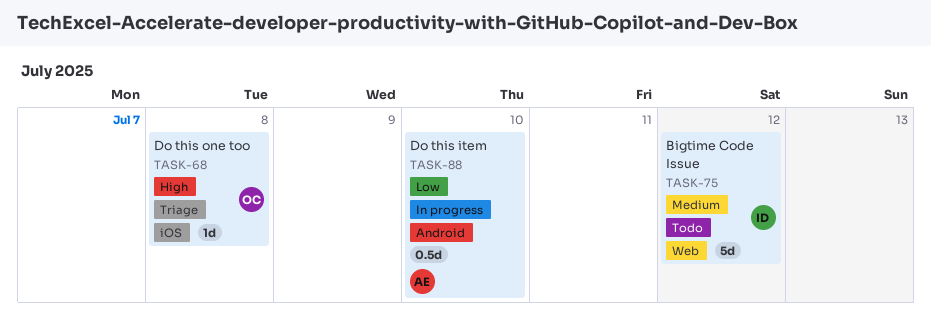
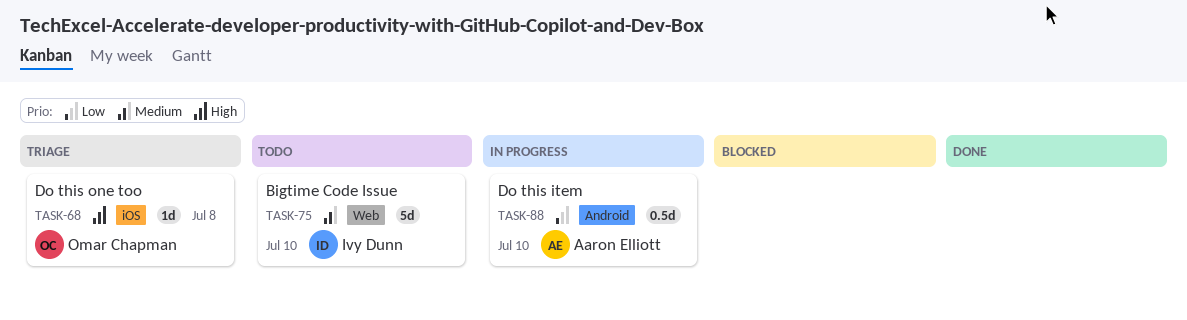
TASK-75, due: Jul 12 -> Jul 10

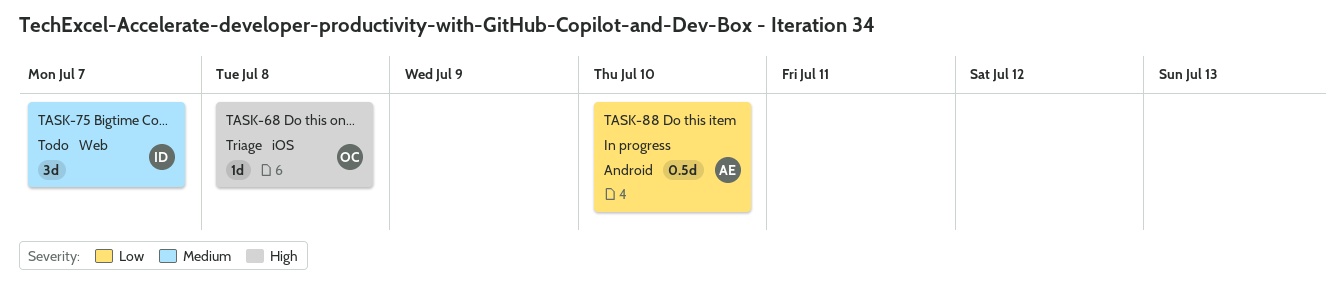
TASK-75, estimate: 5d -> 3d
TASK-75, due: Jul 10 -> Jul 7

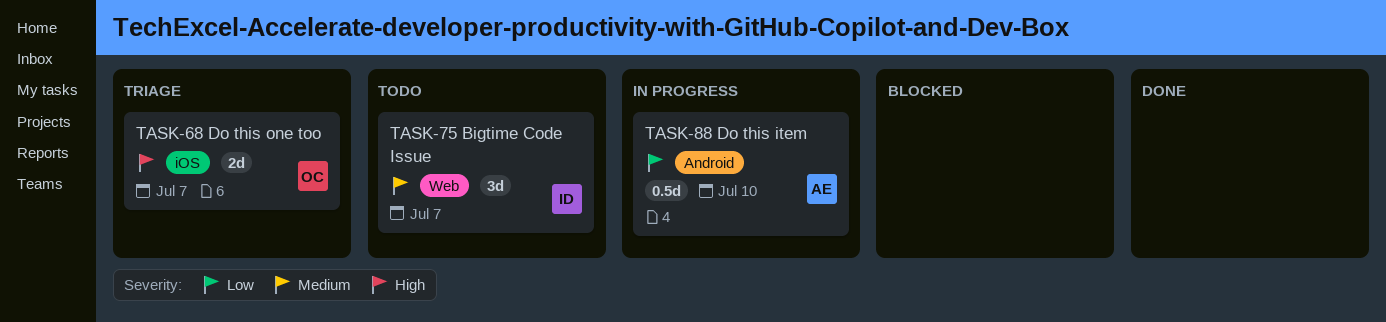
TASK-68, estimate: 1d -> 2d
TASK-68, due: Jul 8 -> Jul 7

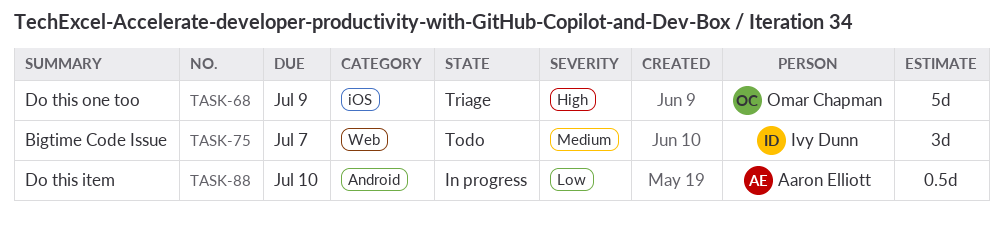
TASK-68, estimate: 2d -> 5d
TASK-68, due: Jul 7 -> Jul 9

